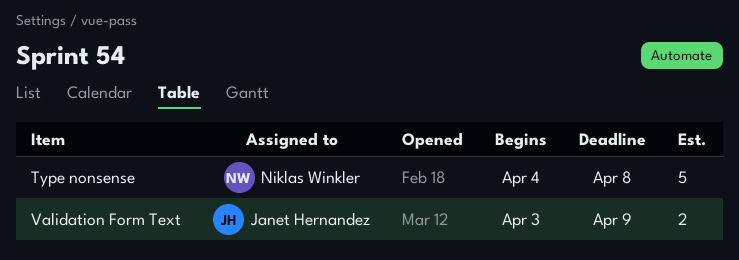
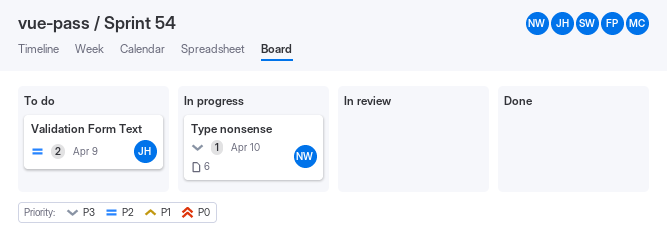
Type nonsense, estimate: 5 -> 1
Type nonsense, due: Apr 8 -> Apr 10

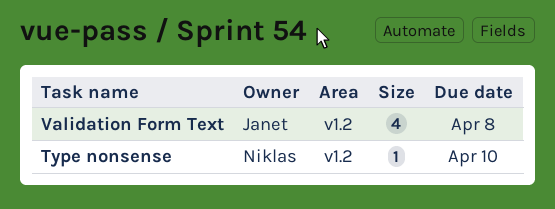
Validation Form Text, estimate: 2 -> 4
Validation Form Text, due: Apr 9 -> Apr 8

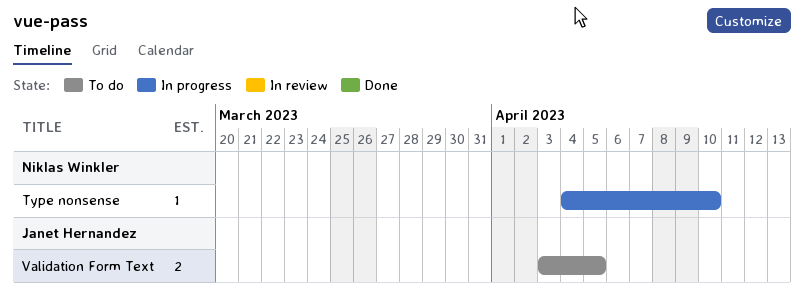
Validation Form Text, estimate: 4 -> 2
Validation Form Text, due: Apr 8 -> Apr 5

